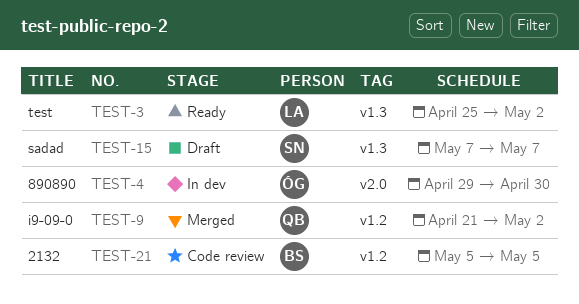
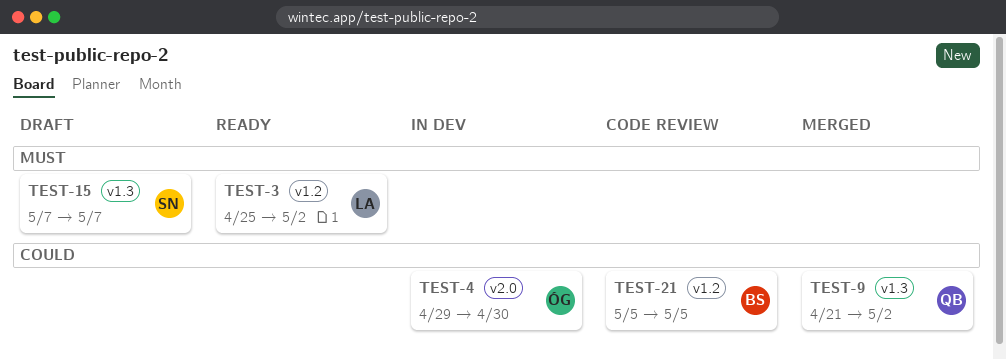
TEST-3, label: v1.3 -> v1.2
TEST-9, label: v1.2 -> v1.3

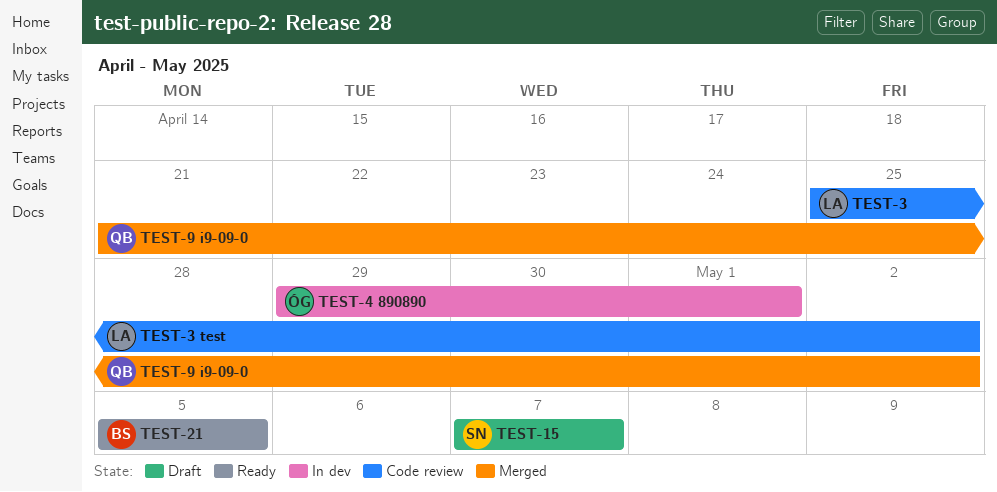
TEST-3, status: Ready -> Code review
TEST-4, due: Apr 30 -> May 1
TEST-21, status: Code review -> Ready

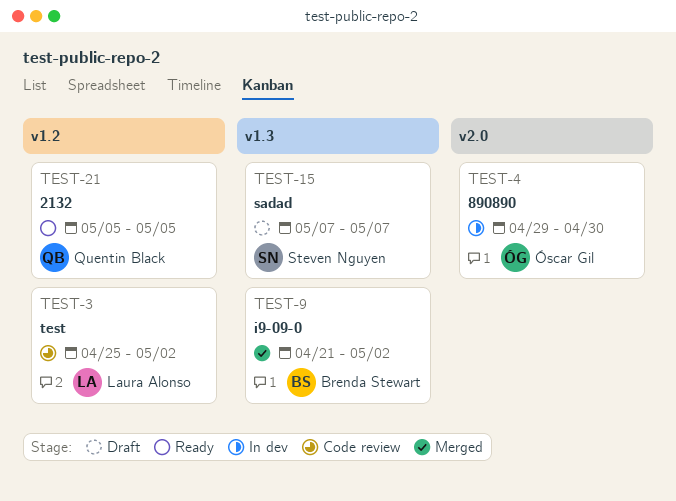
TEST-4, due: May 1 -> Apr 30
TEST-9, owner: Quentin Black -> Brenda Stewart
TEST-21, owner: Brenda Stewart -> Quentin Black

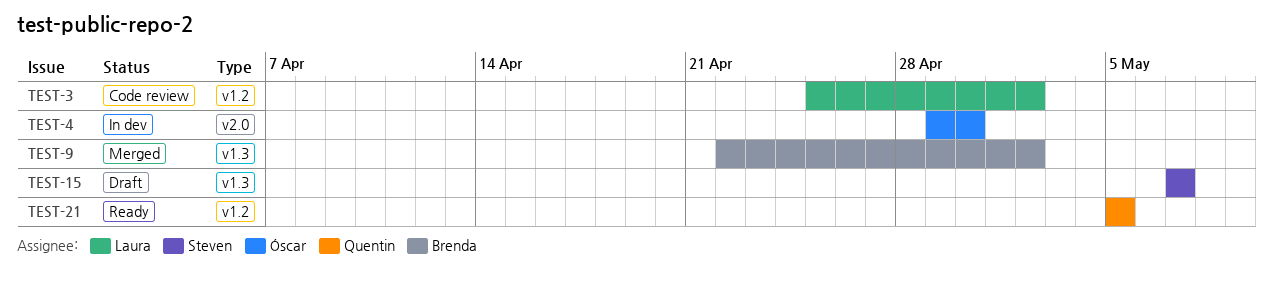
TEST-9, start: Apr 21 -> Apr 22

